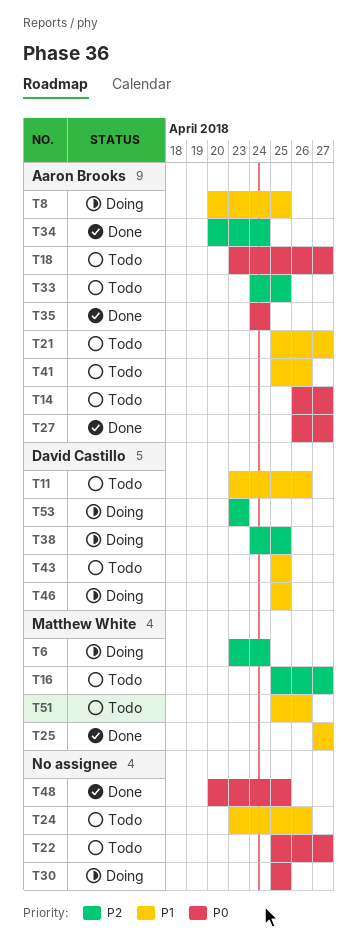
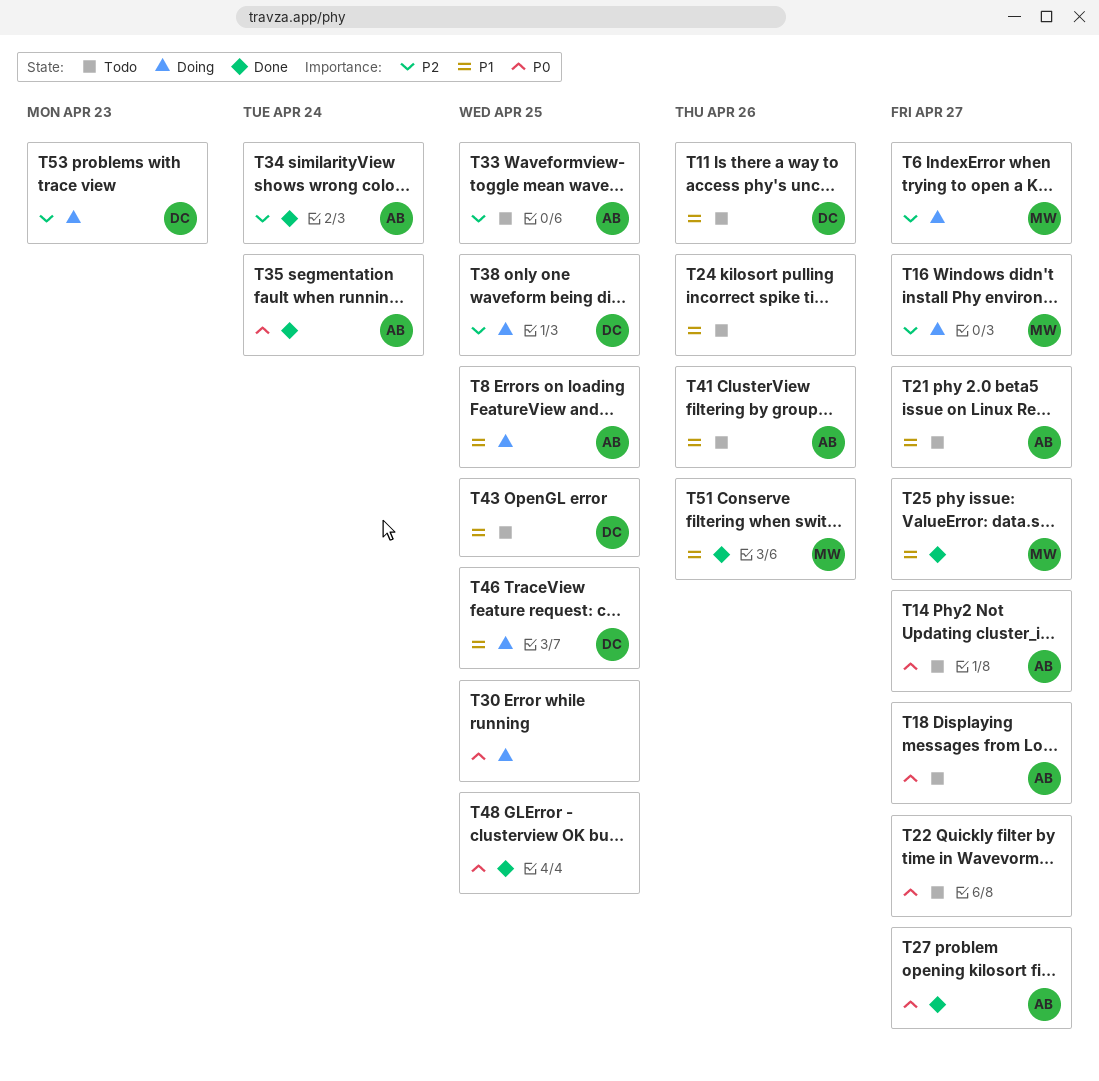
T6, due: Apr 24 -> Apr 27
T16, status: Todo -> Doing
T51, status: Todo -> Done

